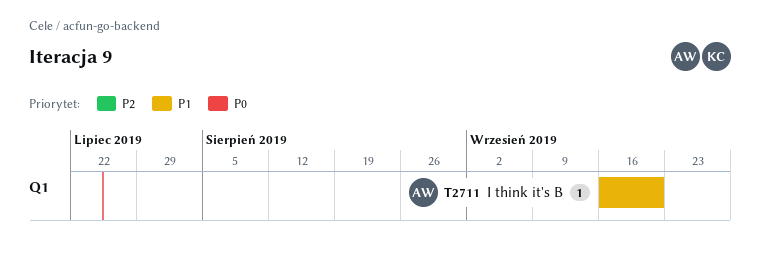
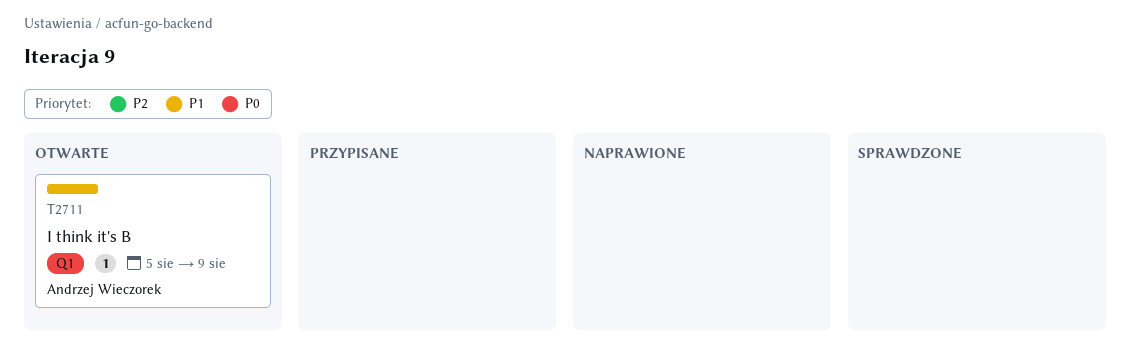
T2711, start: Sep 16 -> Aug 5
T2711, due: Sep 20 -> Aug 9

